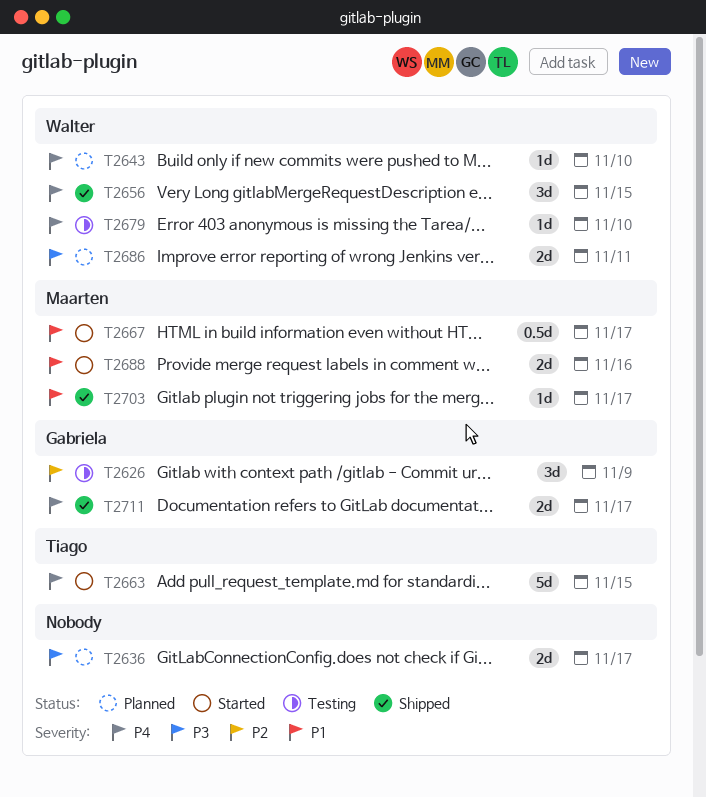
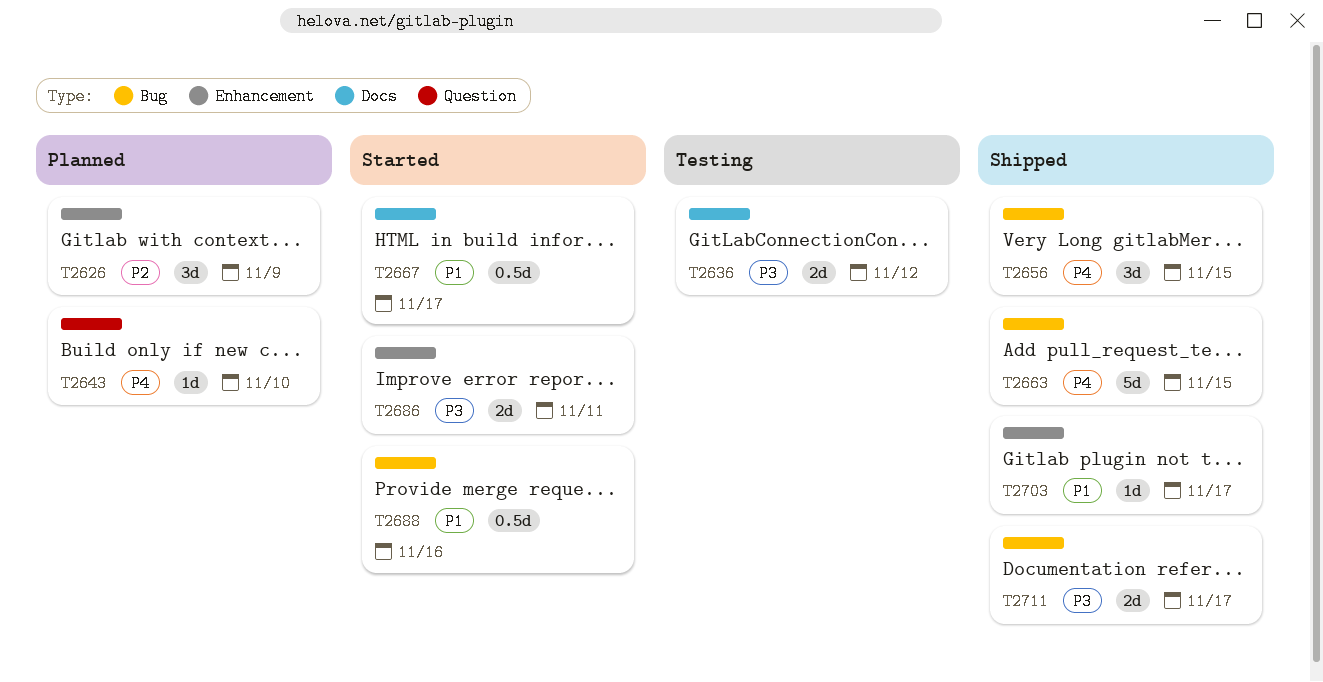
T2626, status: Testing -> Planned
T2636, status: Planned -> Testing
T2636, due: Nov 17 -> Nov 12
T2663, status: Started -> Shipped
T2679: present -> none
T2686, status: Planned -> Started
T2688, estimate: 2d -> 0.5d
T2711, priority: P4 -> P3

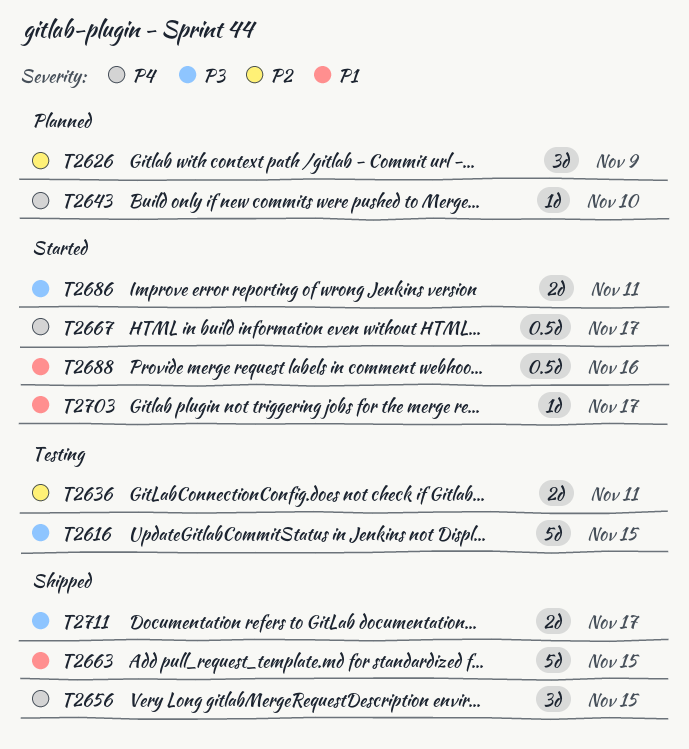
T2616: none -> present
T2636, priority: P3 -> P2
T2636, due: Nov 12 -> Nov 11
T2663, priority: P4 -> P1
T2667, priority: P1 -> P4
T2703, status: Shipped -> Started

